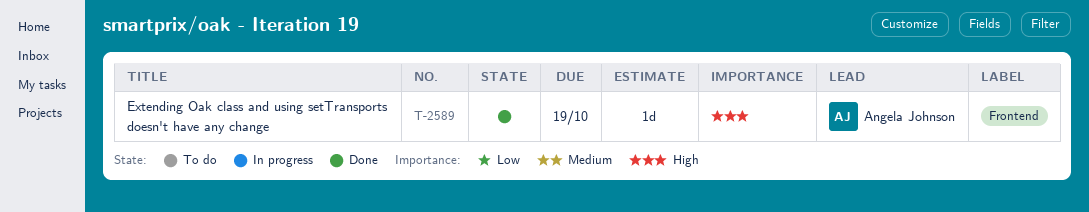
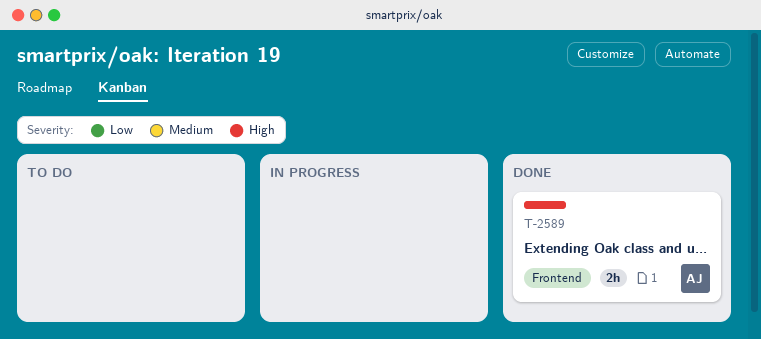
T-2589, estimate: 1d -> 2h

